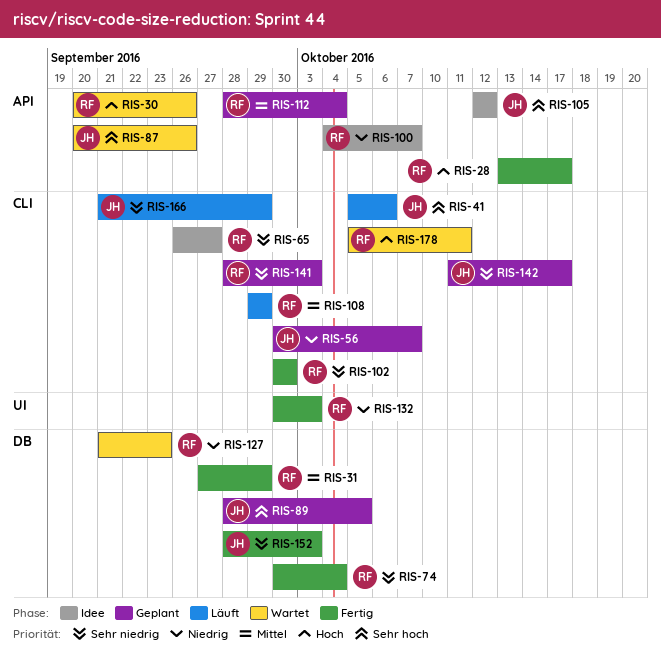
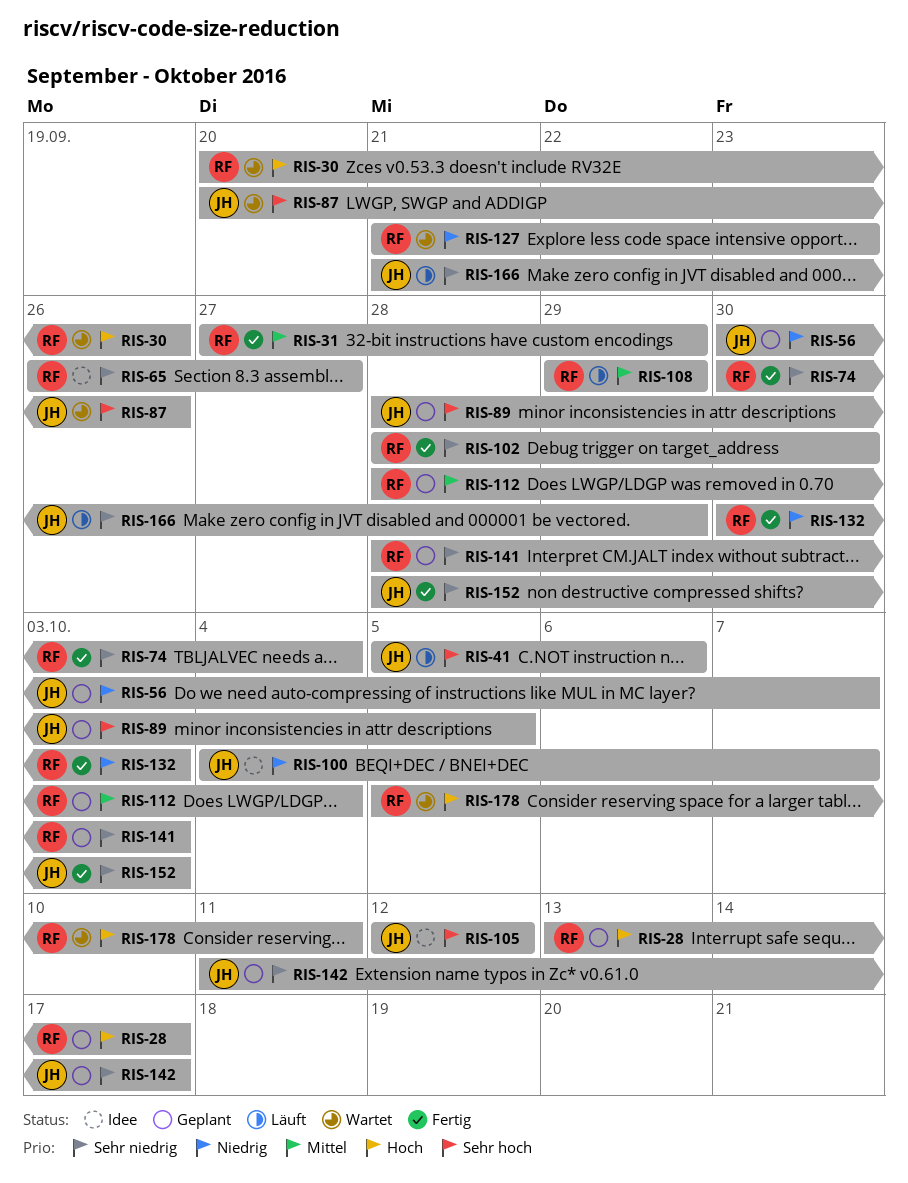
RIS-28, status: Fertig -> Geplant
RIS-100, owner: RF -> JH
RIS-102, start: Sep 30 -> Sep 28

